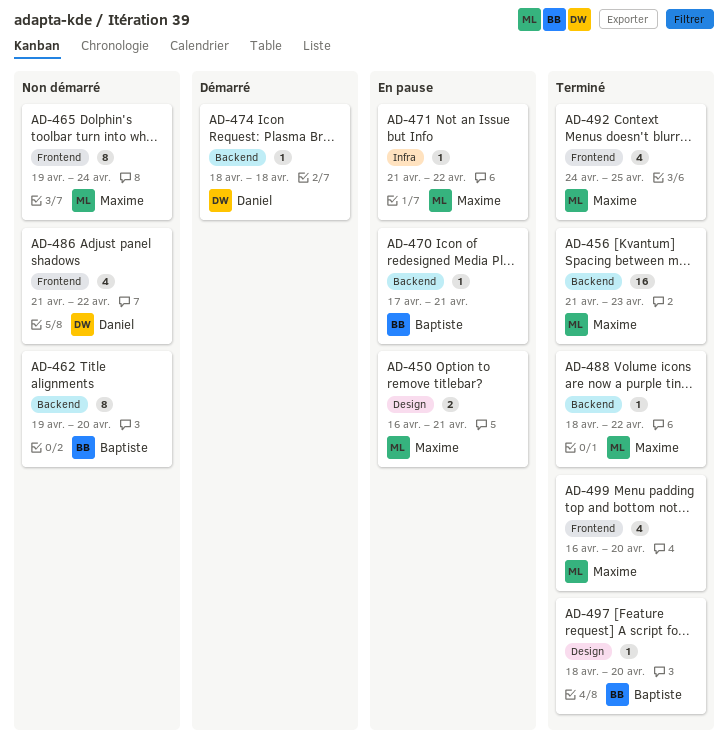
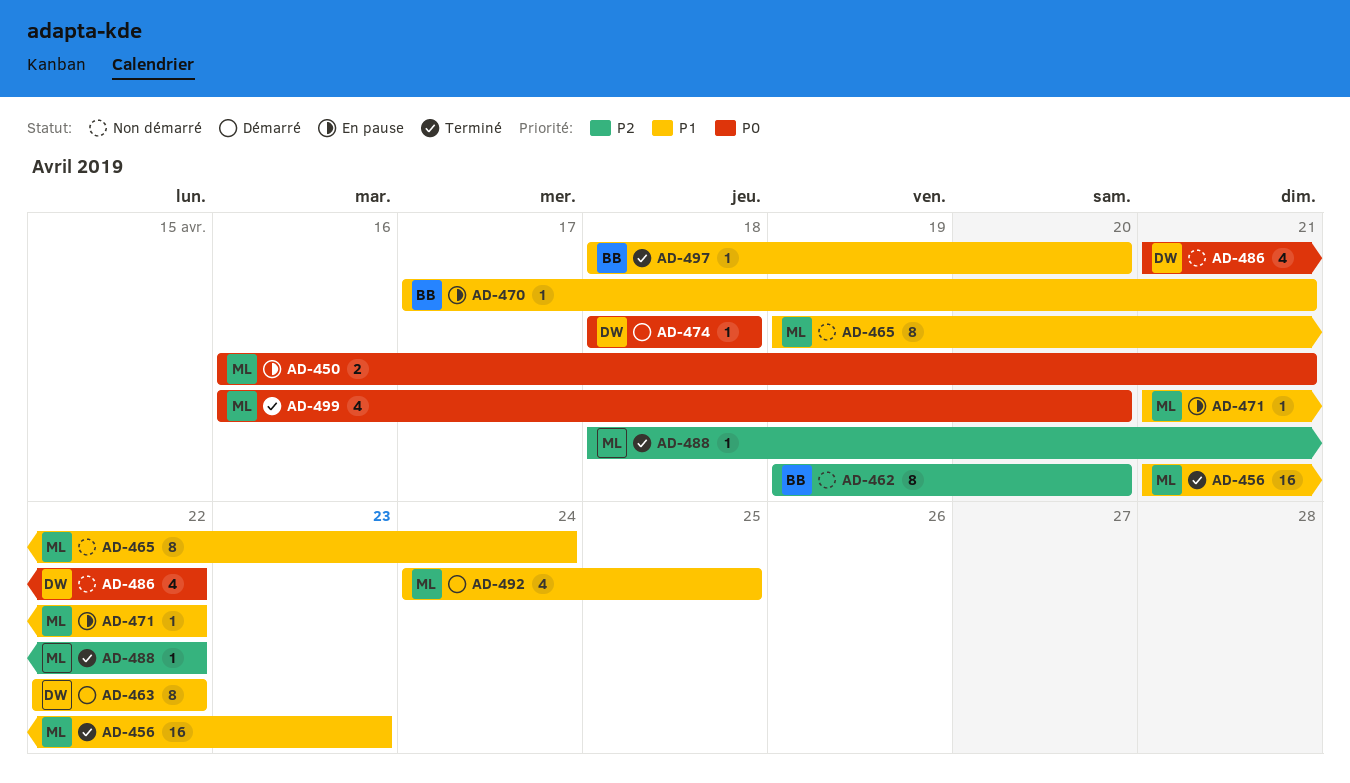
AD-463: none -> present
AD-492, status: Terminé -> Démarré

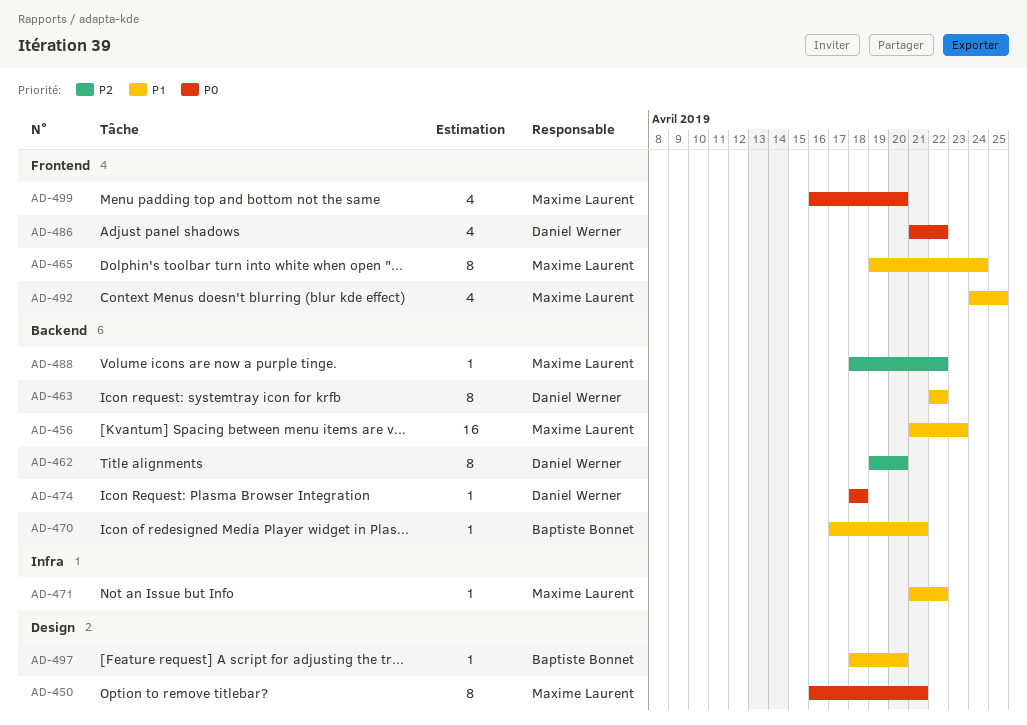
AD-450, estimate: 2 -> 8
AD-462, owner: Baptiste Bonnet -> Daniel Werner

